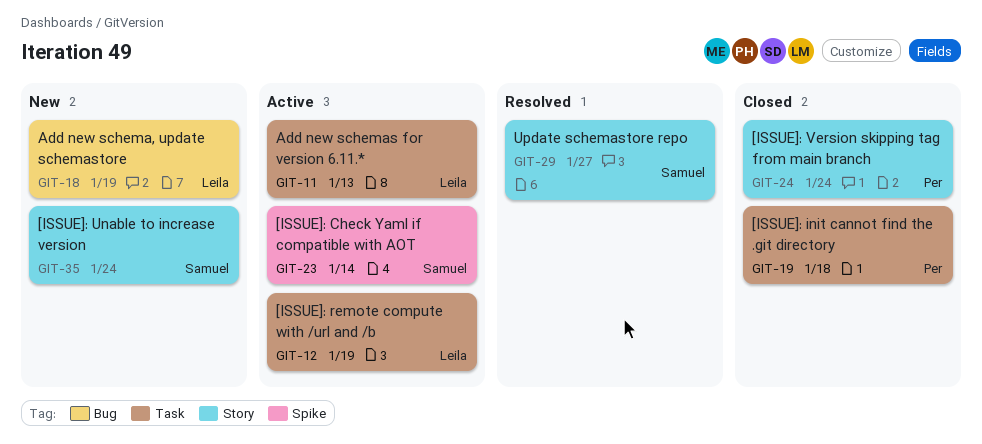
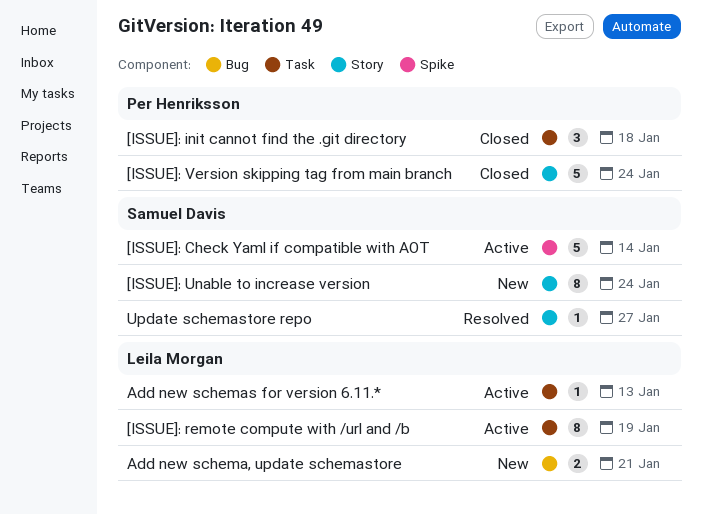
Add new schema, update schemastore, due: Jan 19 -> Jan 21

